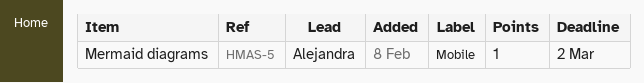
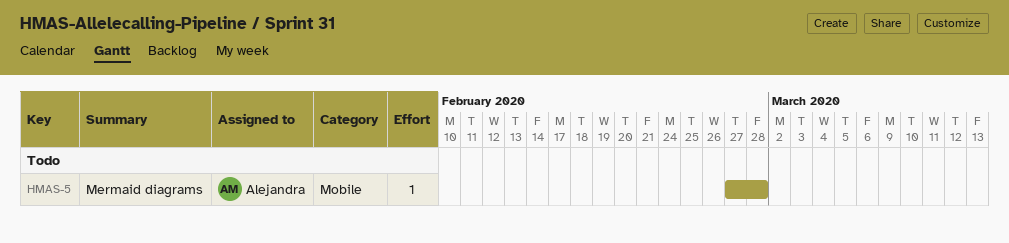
HMAS-5, due: Mar 2 -> Feb 28

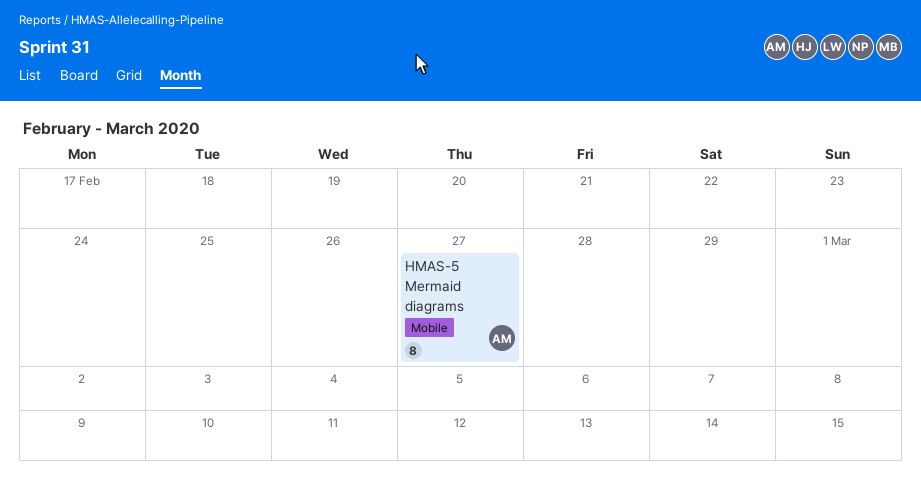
HMAS-5, estimate: 1 -> 8
HMAS-5, due: Feb 28 -> Feb 27

